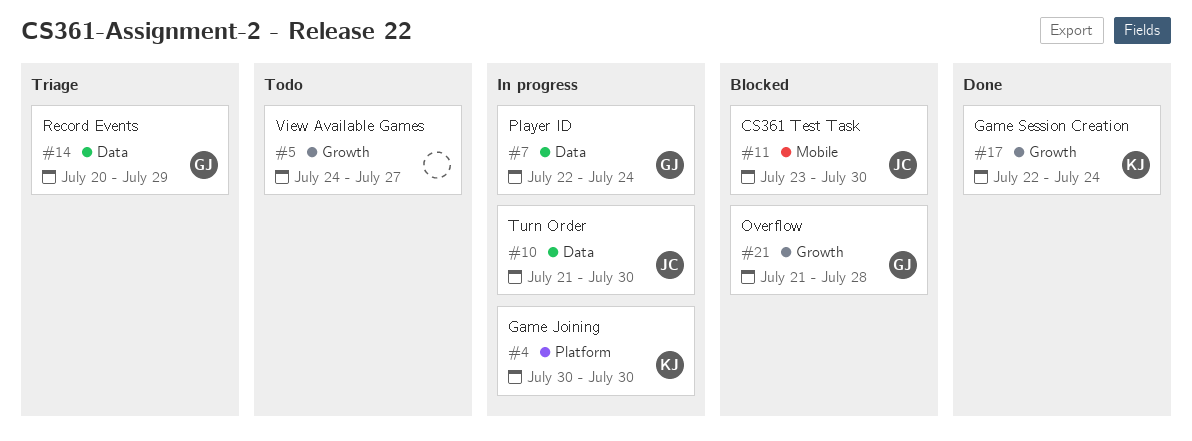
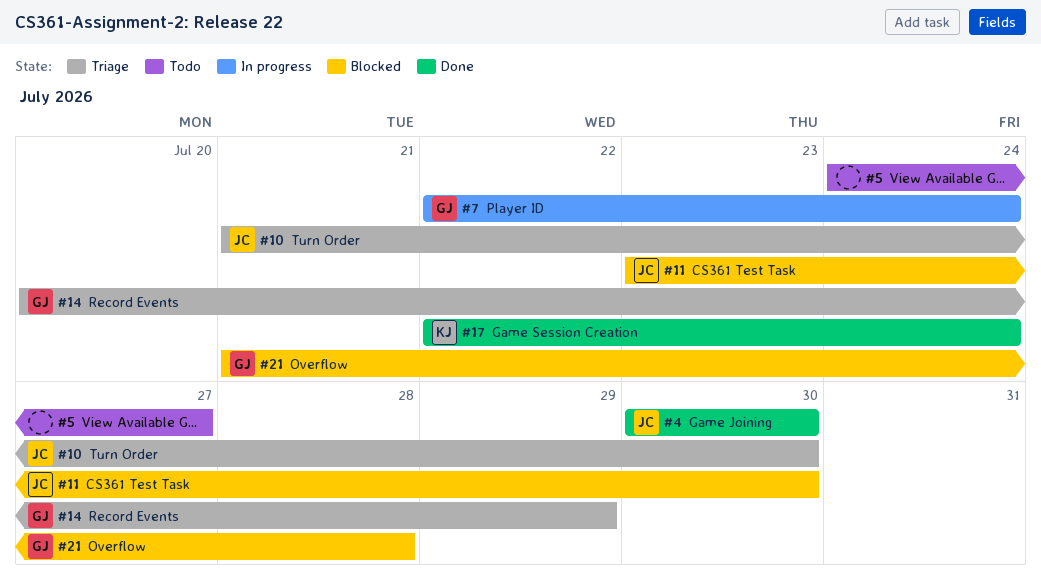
#4, status: In progress -> Done
#4, owner: KJ -> JC
#10, status: In progress -> Triage

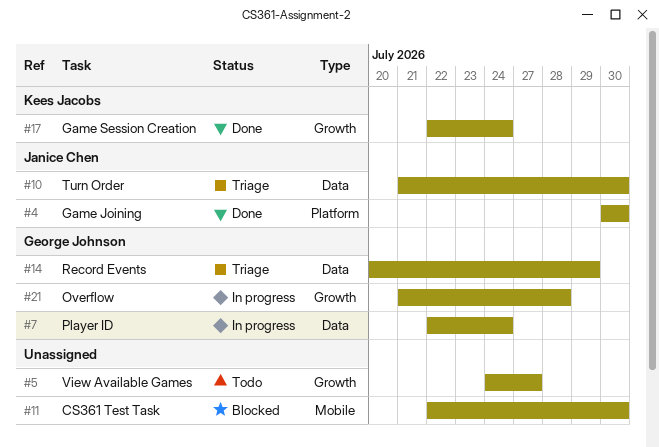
#11, owner: Janice Chen -> none
#11, start: Jul 23 -> Jul 22
#21, status: Blocked -> In progress

